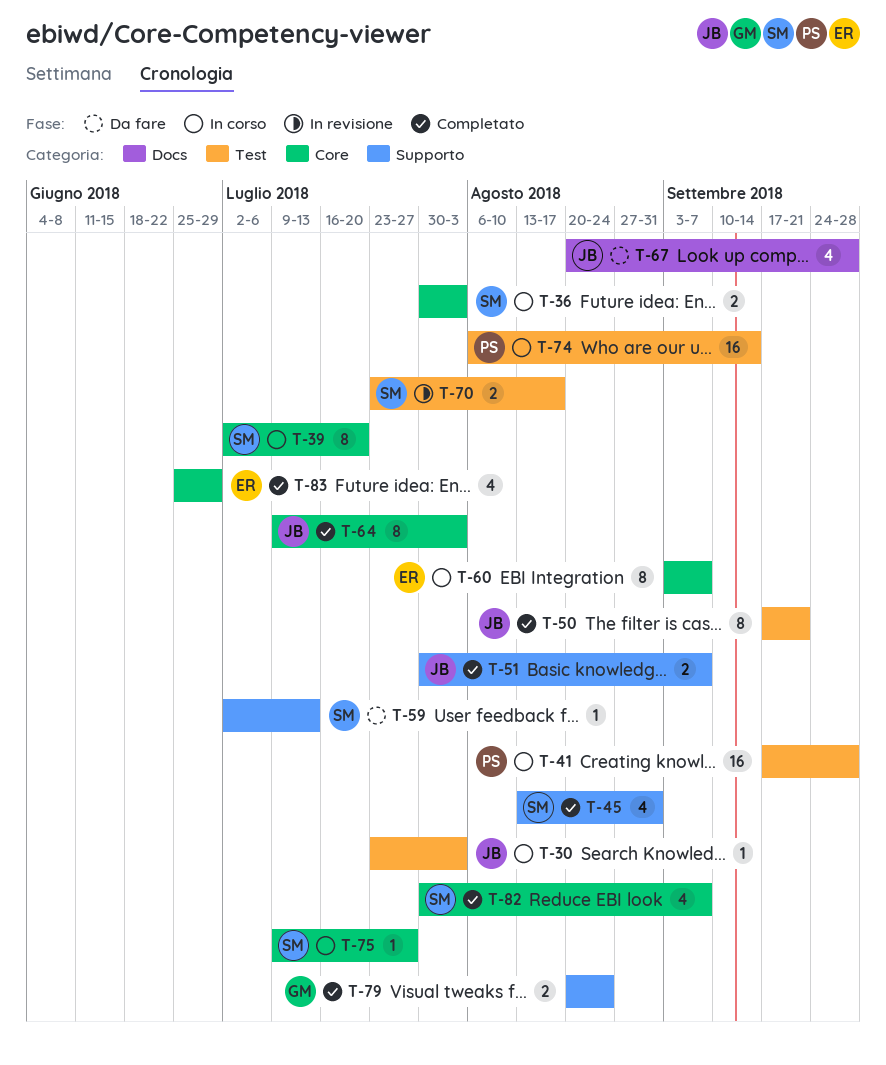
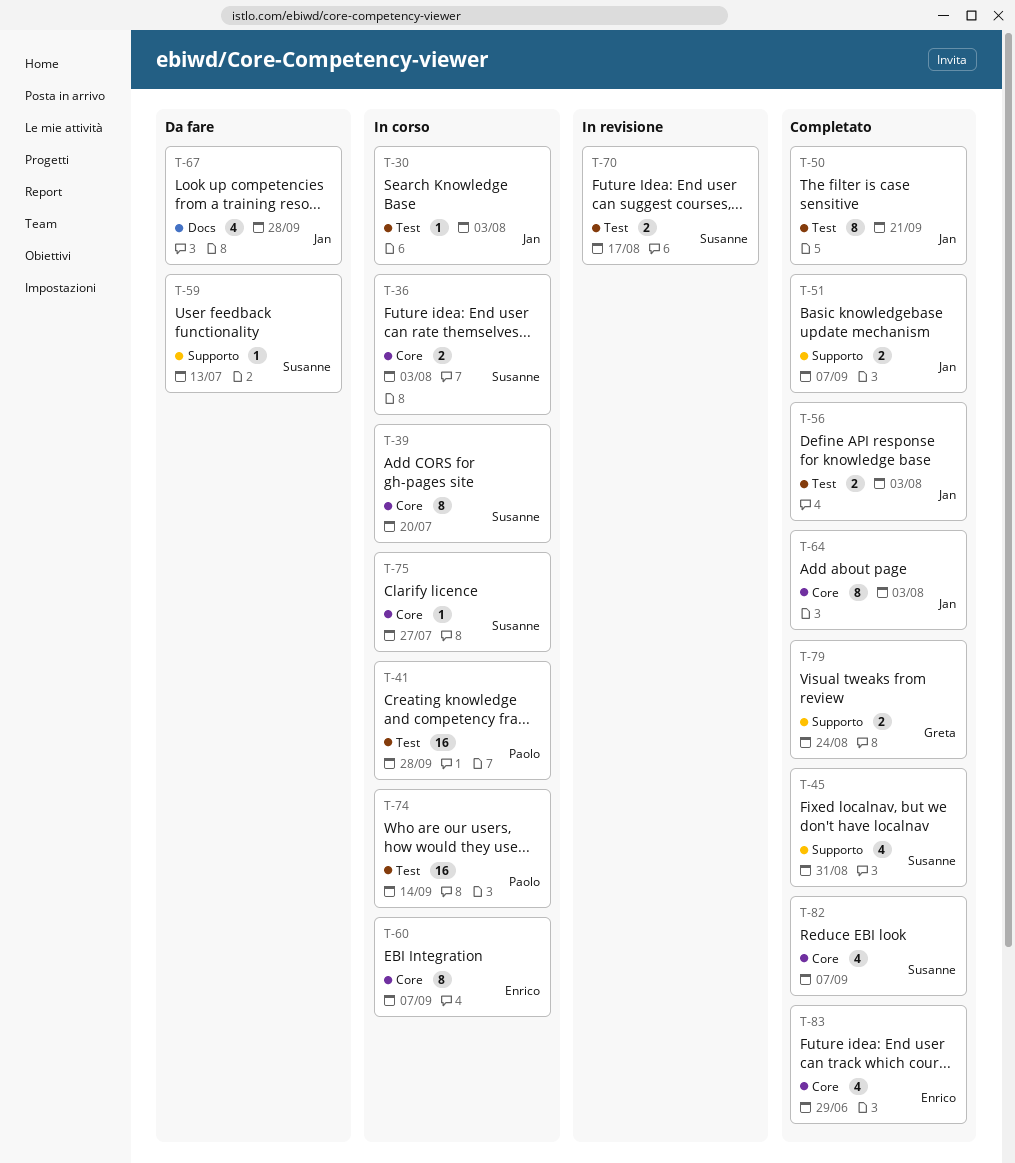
T-56: none -> present

